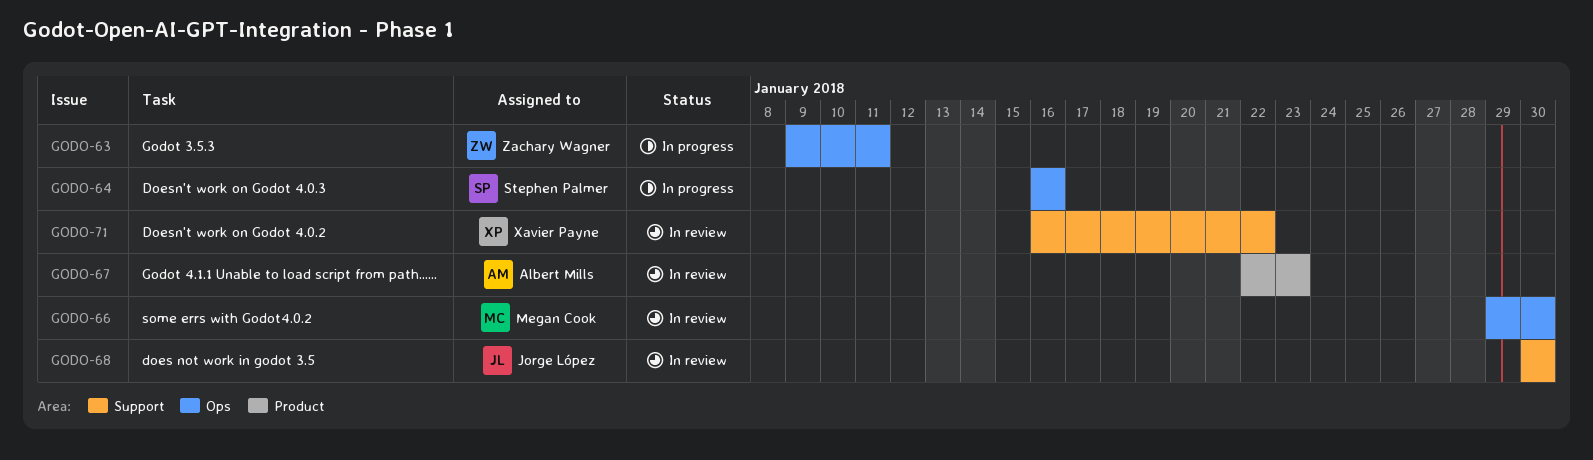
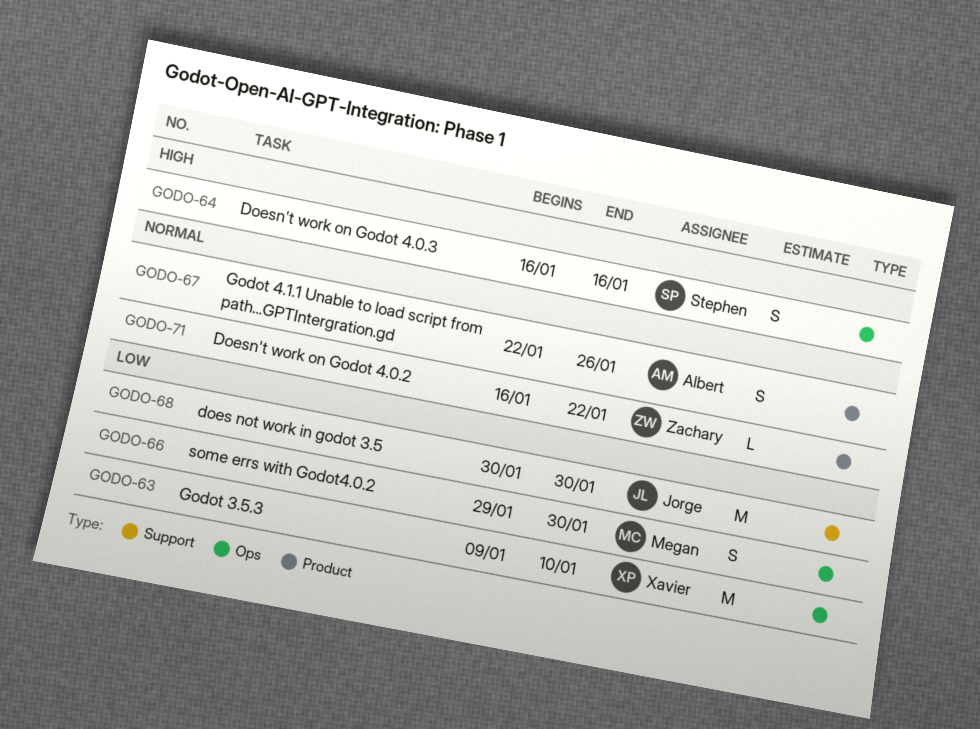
GODO-63, owner: Zachary Wagner -> Xavier Payne
GODO-63, due: Jan 11 -> Jan 10
GODO-67, due: Jan 23 -> Jan 26
GODO-71, owner: Xavier Payne -> Zachary Wagner
GODO-71, label: Support -> Product

